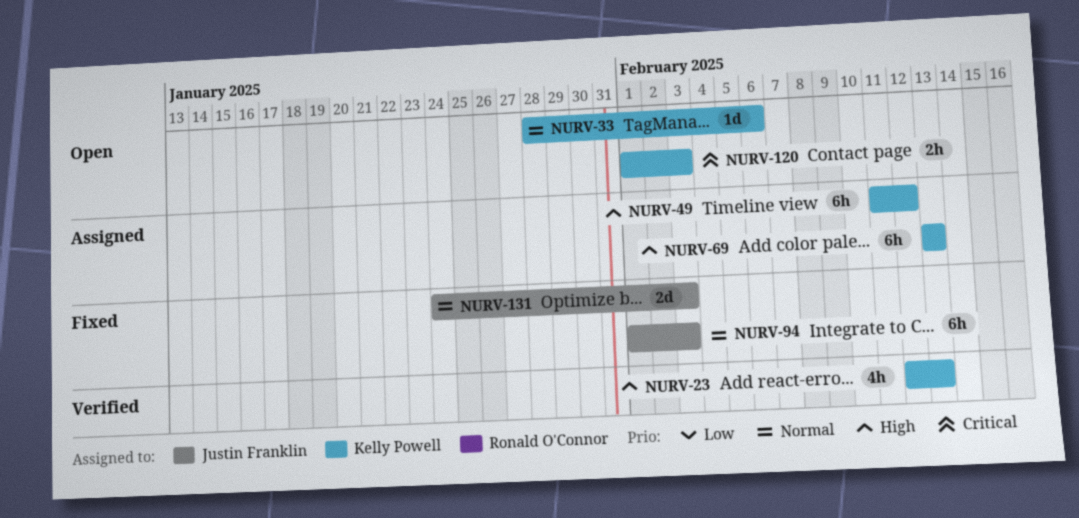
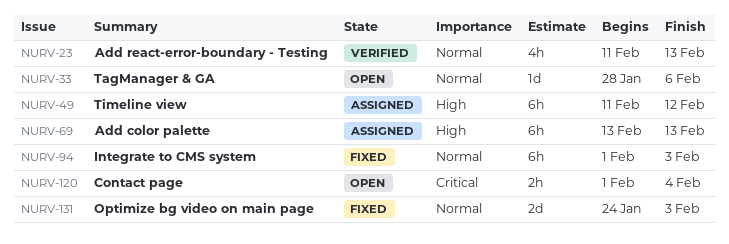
NURV-23, priority: High -> Normal
NURV-23, start: Feb 12 -> Feb 11
NURV-120, due: Feb 3 -> Feb 4

